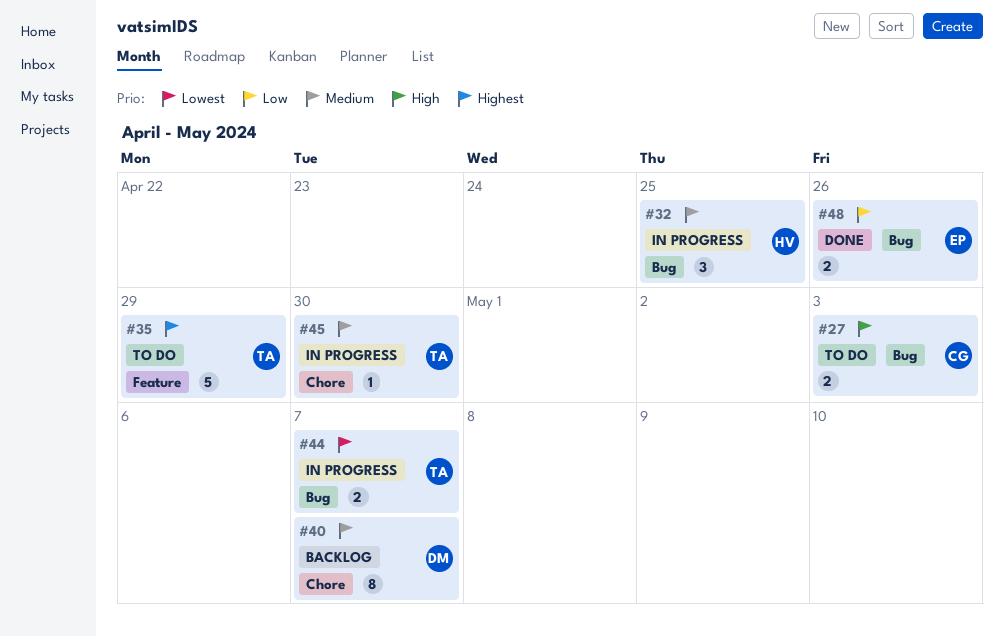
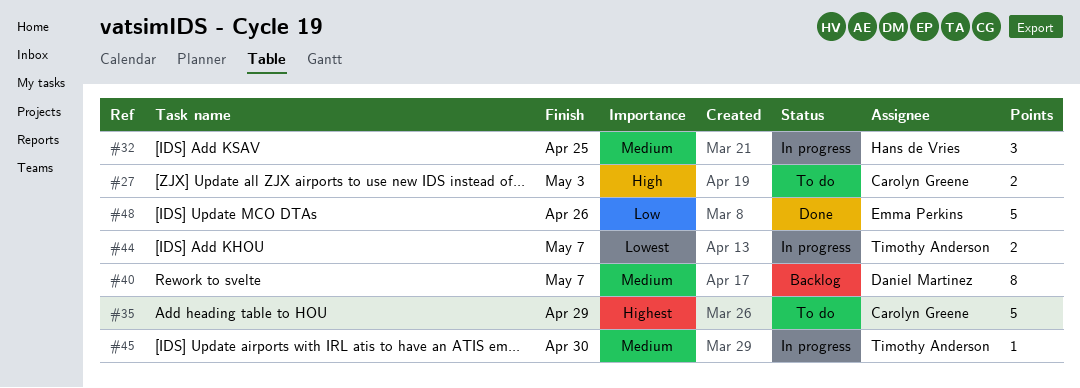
#35, owner: Timothy Anderson -> Carolyn Greene
#48, estimate: 2 -> 5

